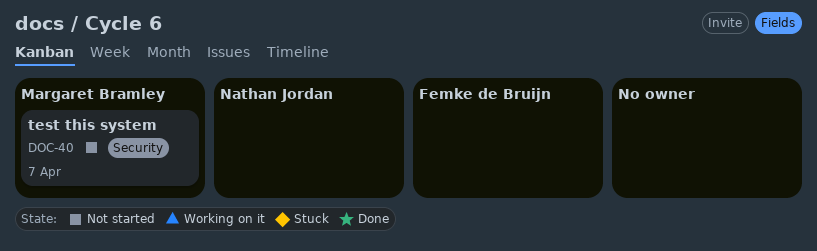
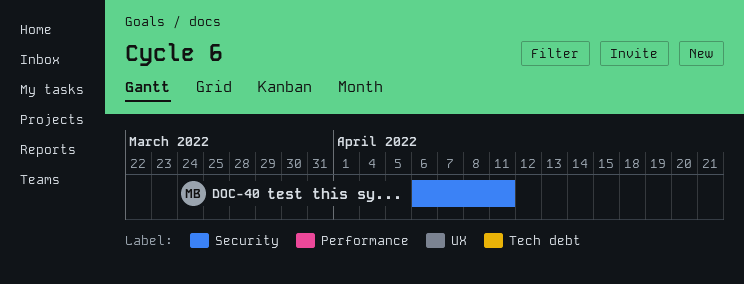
DOC-40, due: Apr 7 -> Apr 11

